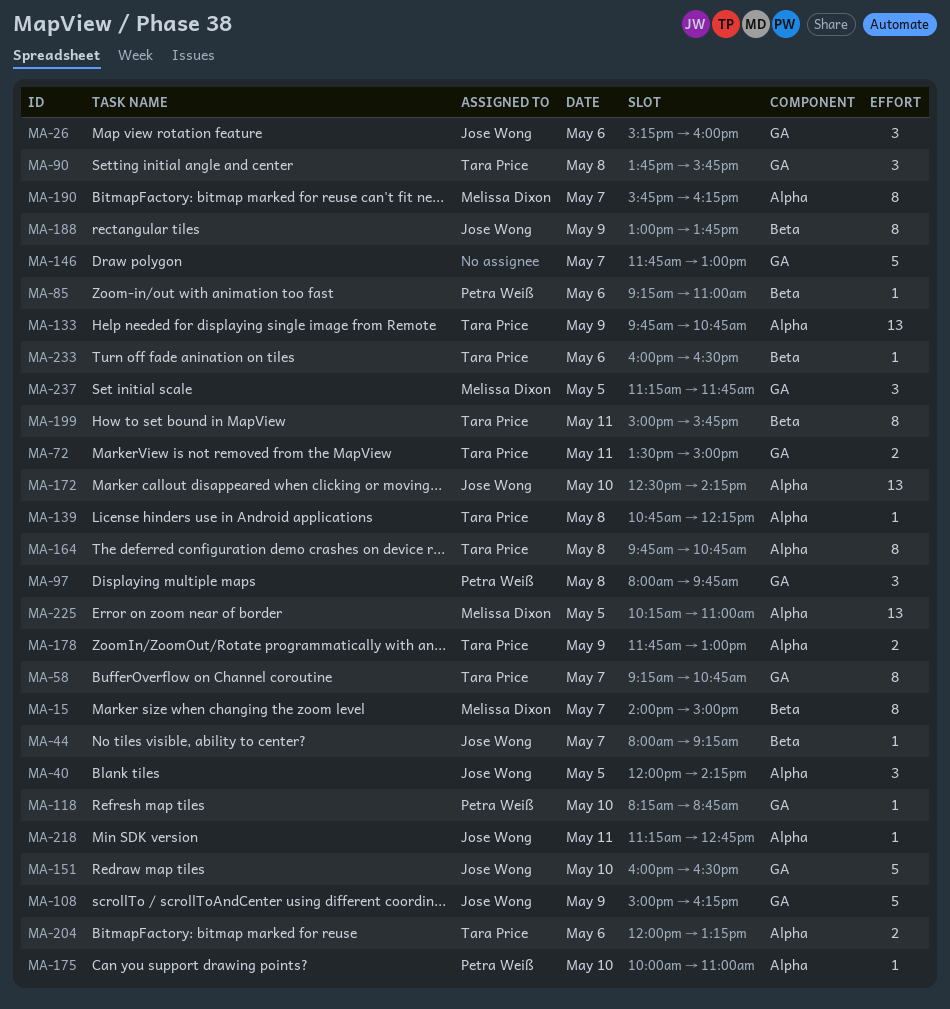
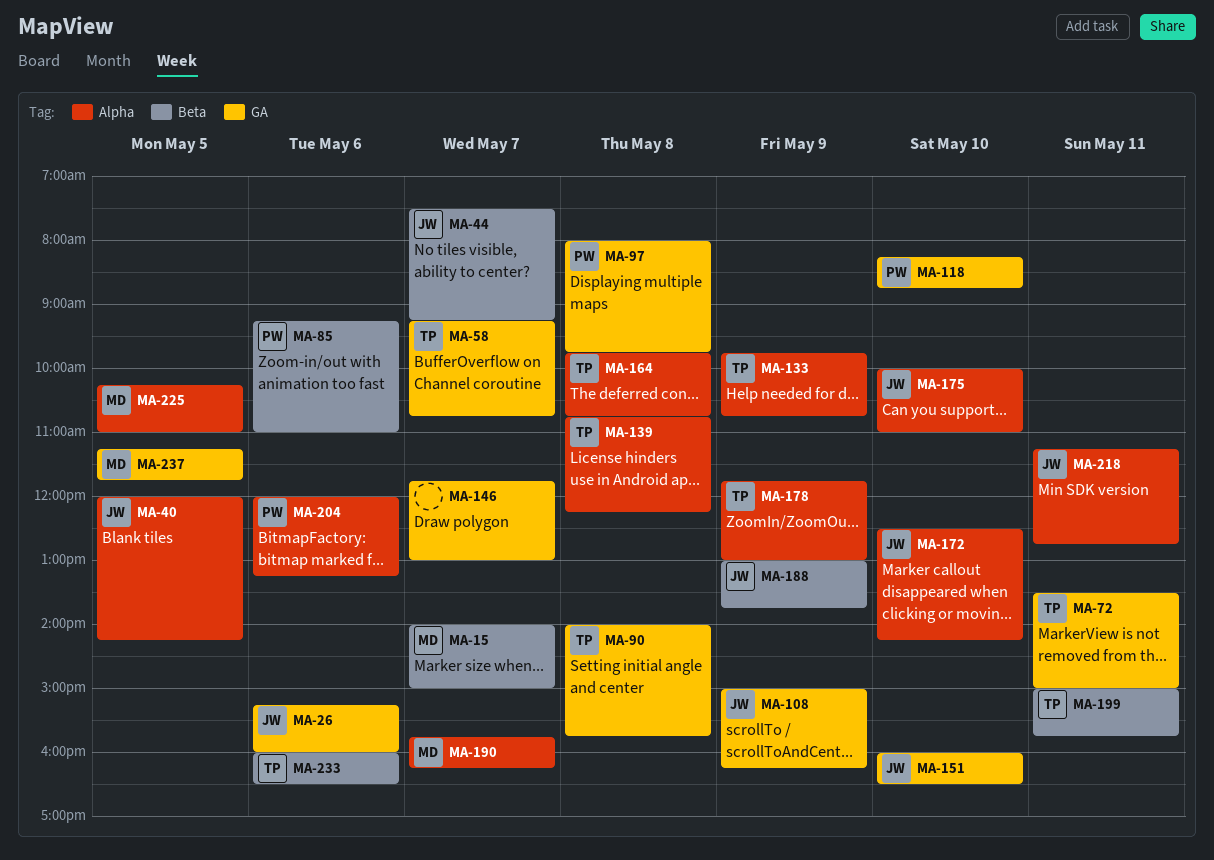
MA-44, begins: 08:00 -> 07:30
MA-90, begins: 13:45 -> 14:00
MA-175, owner: Petra Weiß -> Jose Wong
MA-204, owner: Tara Price -> Petra Weiß

